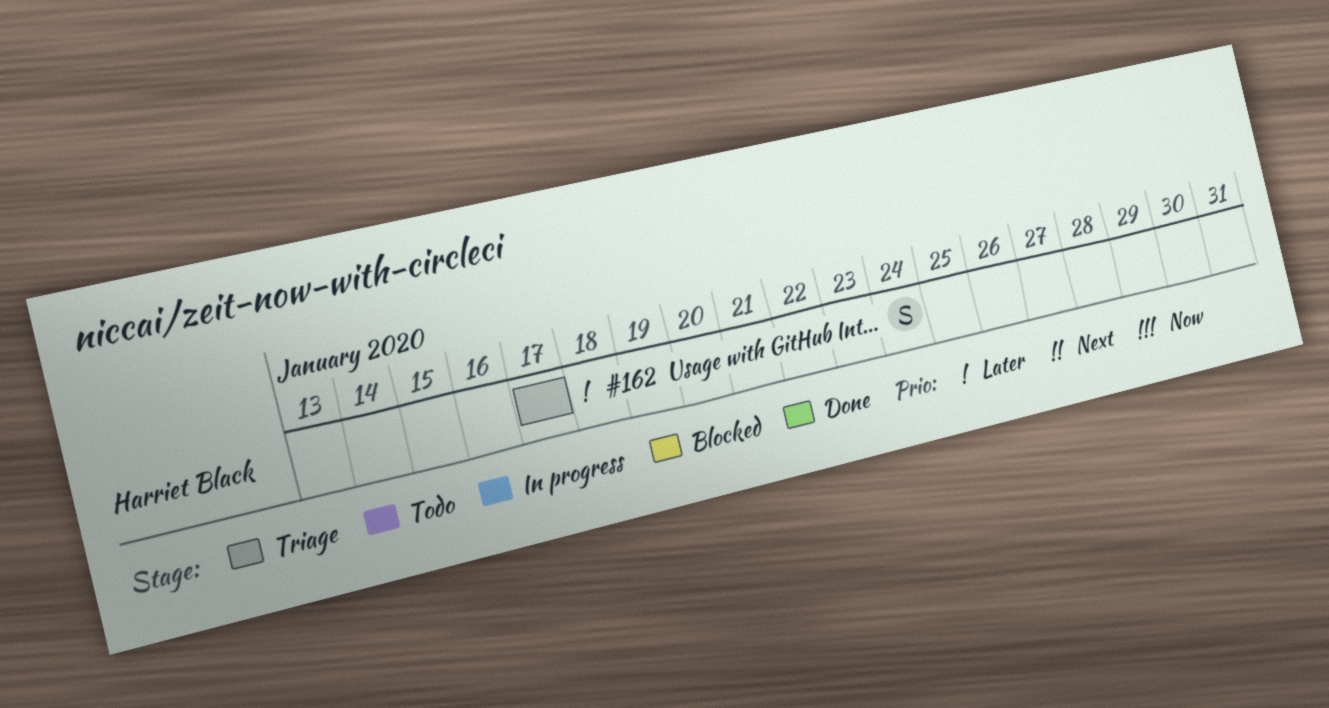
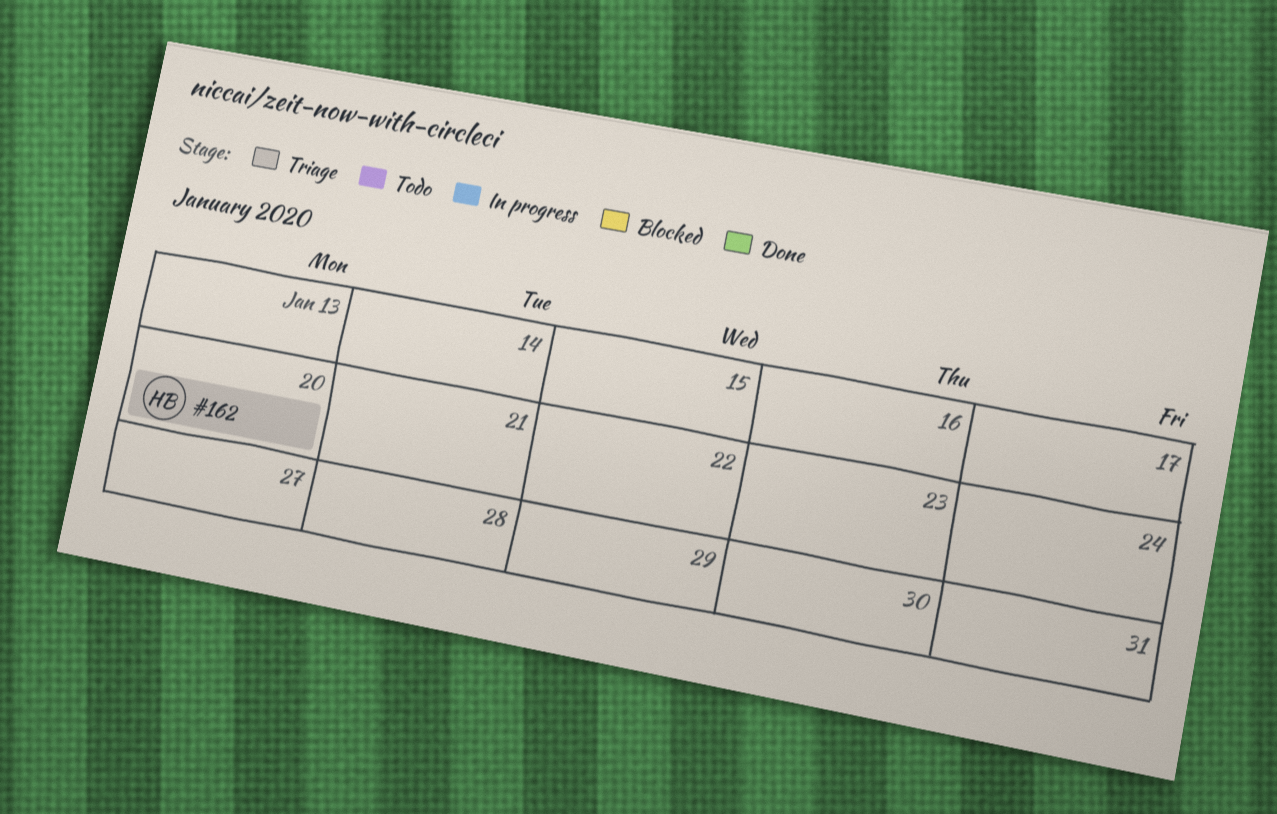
#162, start: Jan 17 -> Jan 20
#162, due: Jan 17 -> Jan 20

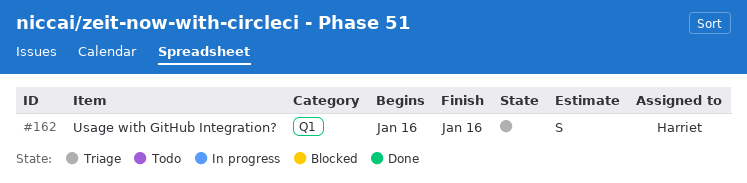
#162, start: Jan 20 -> Jan 16
#162, due: Jan 20 -> Jan 16

